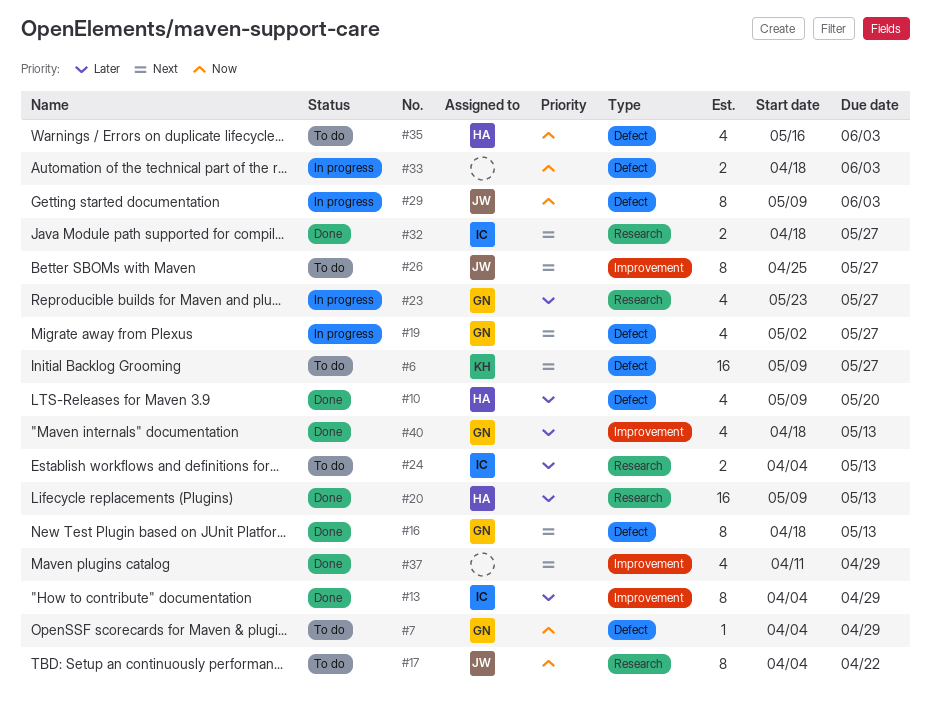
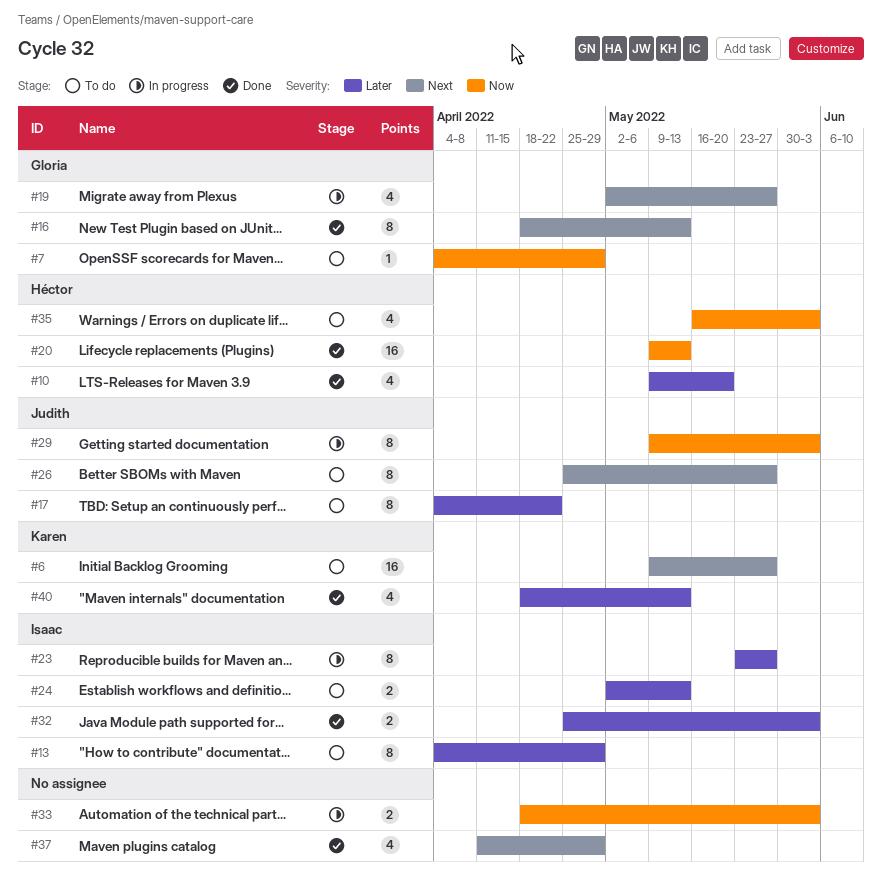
#13, status: Done -> To do
#17, priority: Now -> Later
#20, priority: Later -> Now
#23, owner: Gloria -> Isaac
#23, estimate: 4 -> 8
#24, start: Apr 4 -> May 2
#32, priority: Next -> Later
#32, start: Apr 18 -> Apr 25
#32, due: May 27 -> Jun 3
#40, owner: Gloria -> Karen

